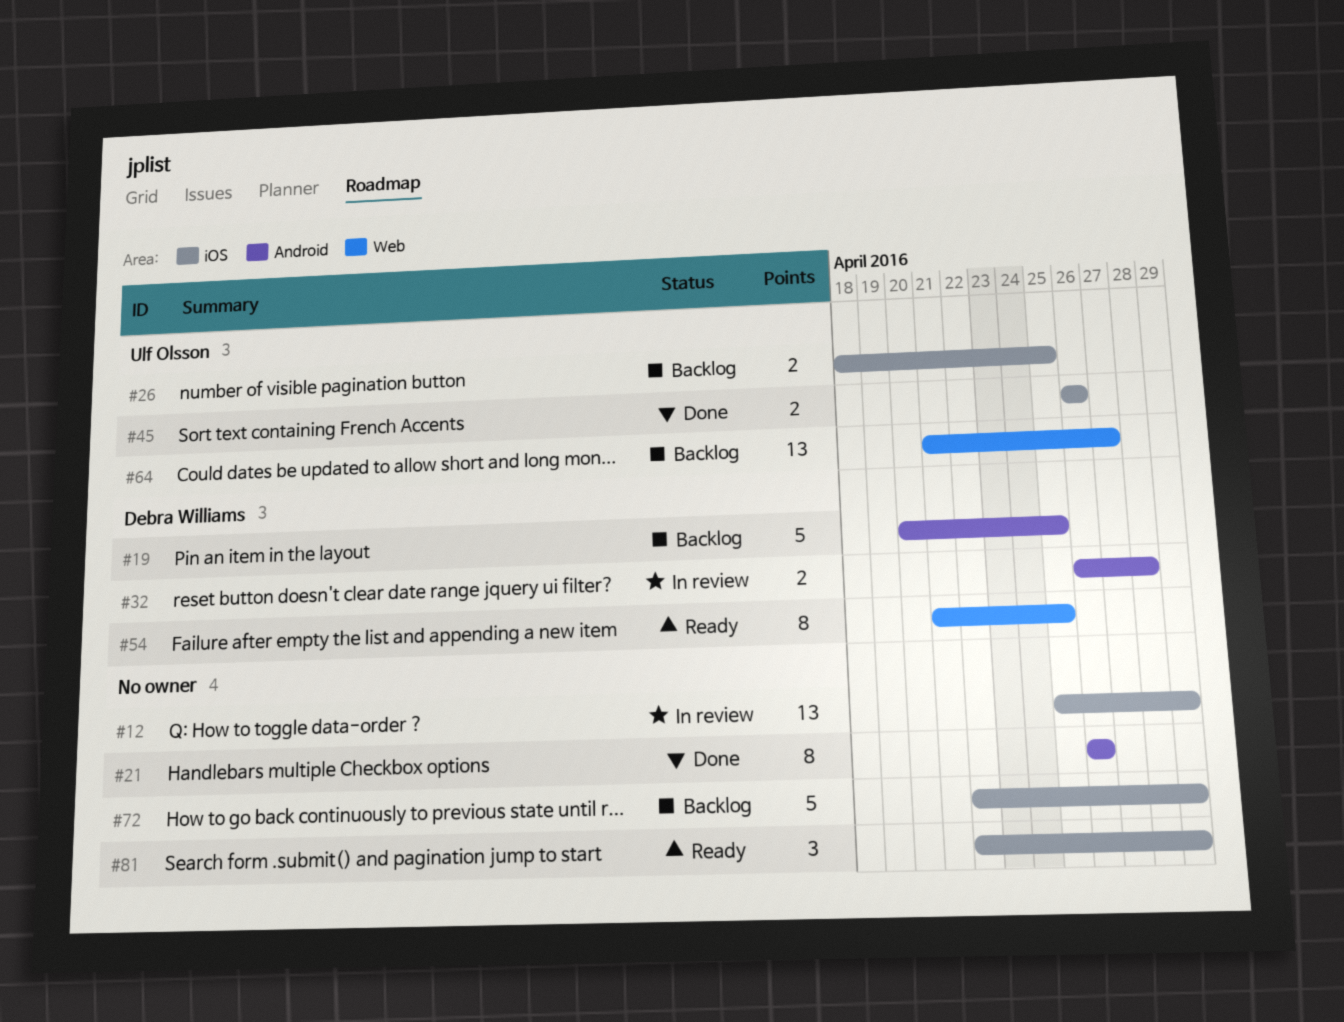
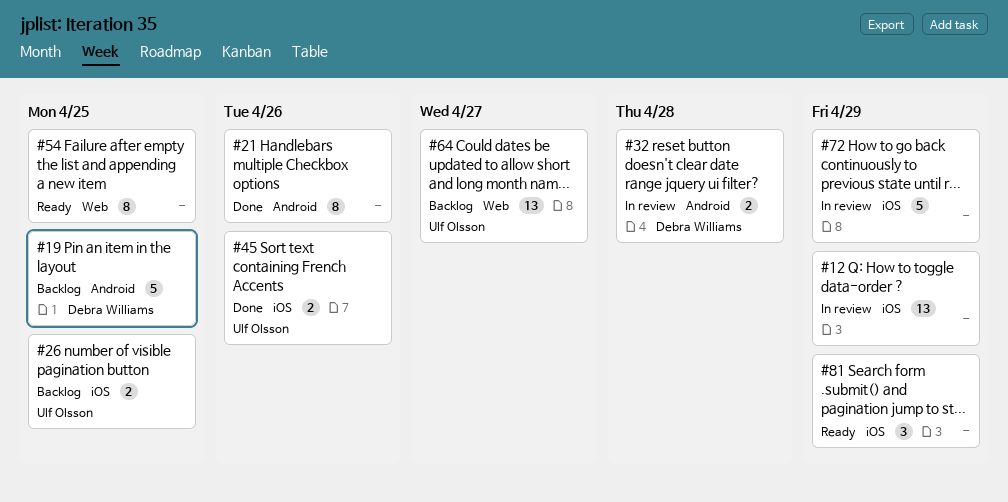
#54, owner: Debra Williams -> none
#72, status: Backlog -> In review

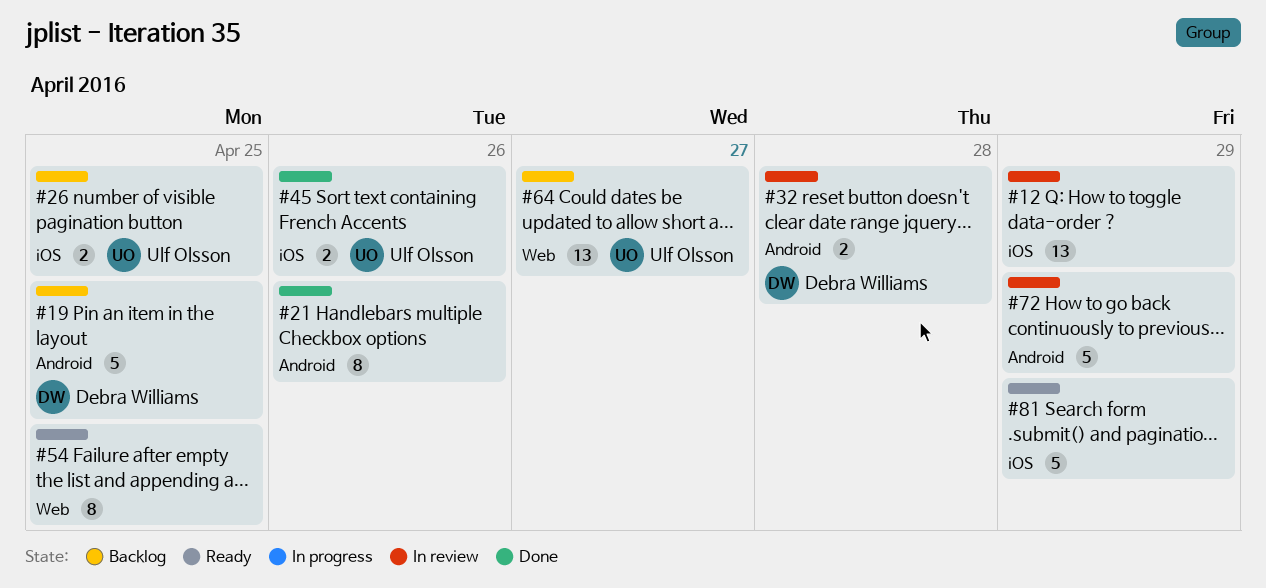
#72, label: iOS -> Android
#81, estimate: 3 -> 5

